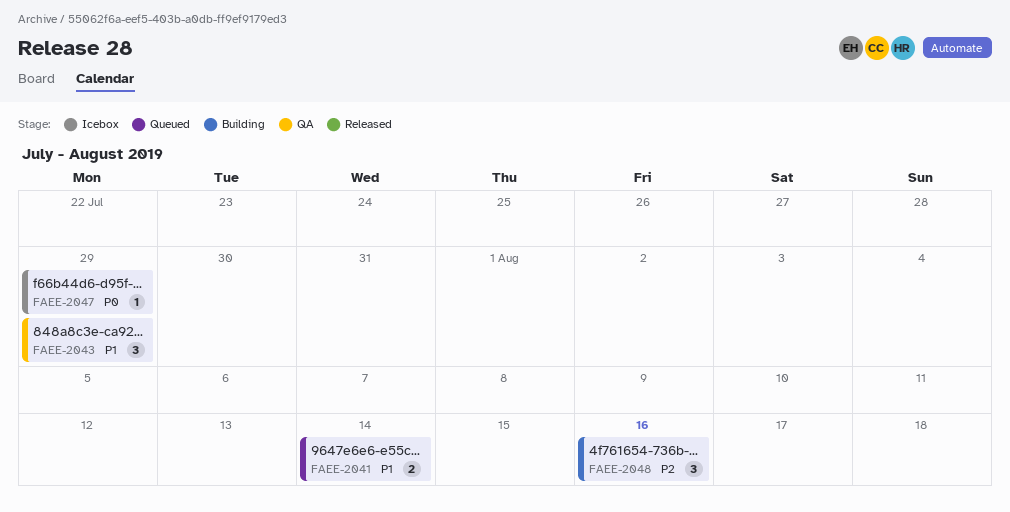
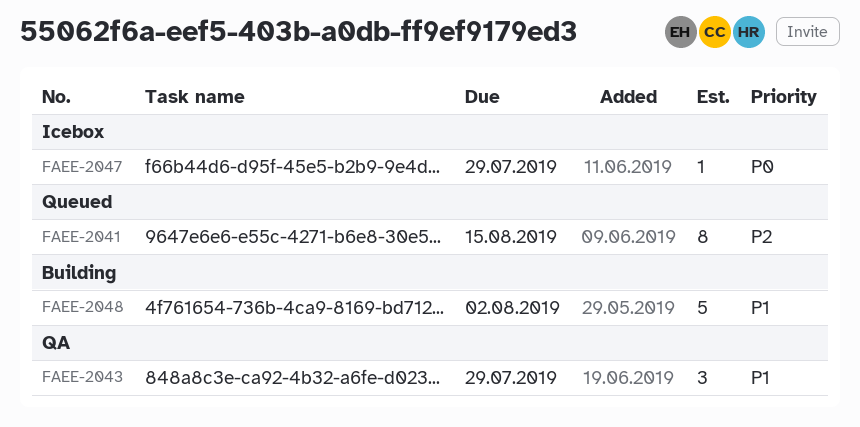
FAEE-2041, priority: P1 -> P2
FAEE-2041, estimate: 2 -> 8
FAEE-2041, due: Aug 14 -> Aug 15
FAEE-2048, priority: P2 -> P1
FAEE-2048, estimate: 3 -> 5
FAEE-2048, due: Aug 16 -> Aug 2

